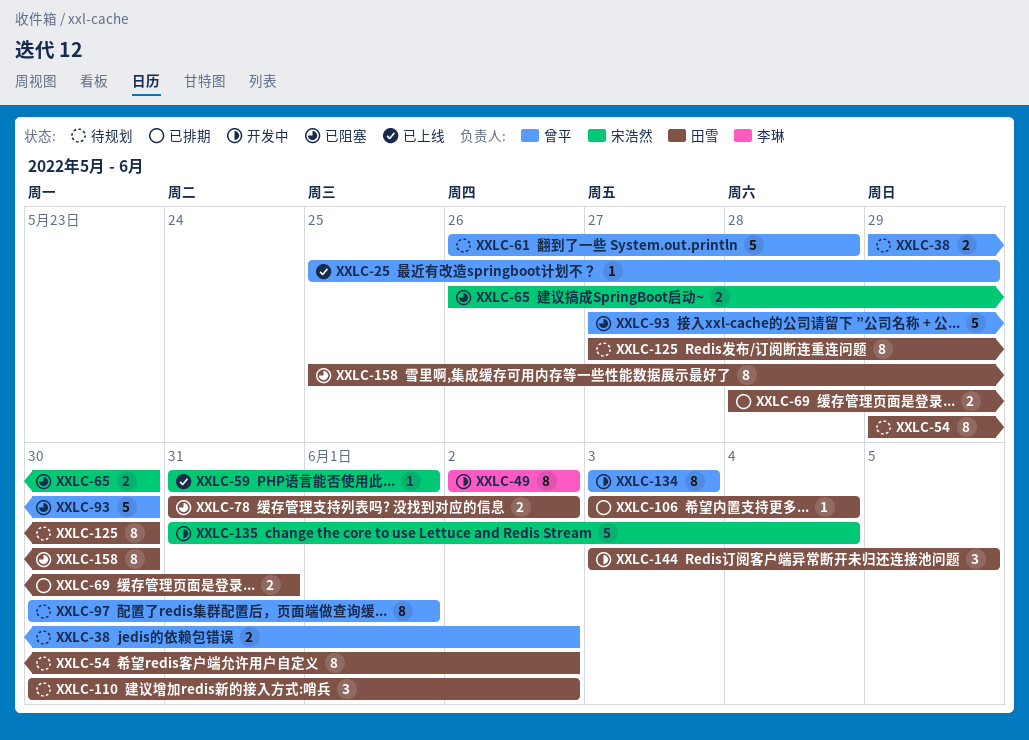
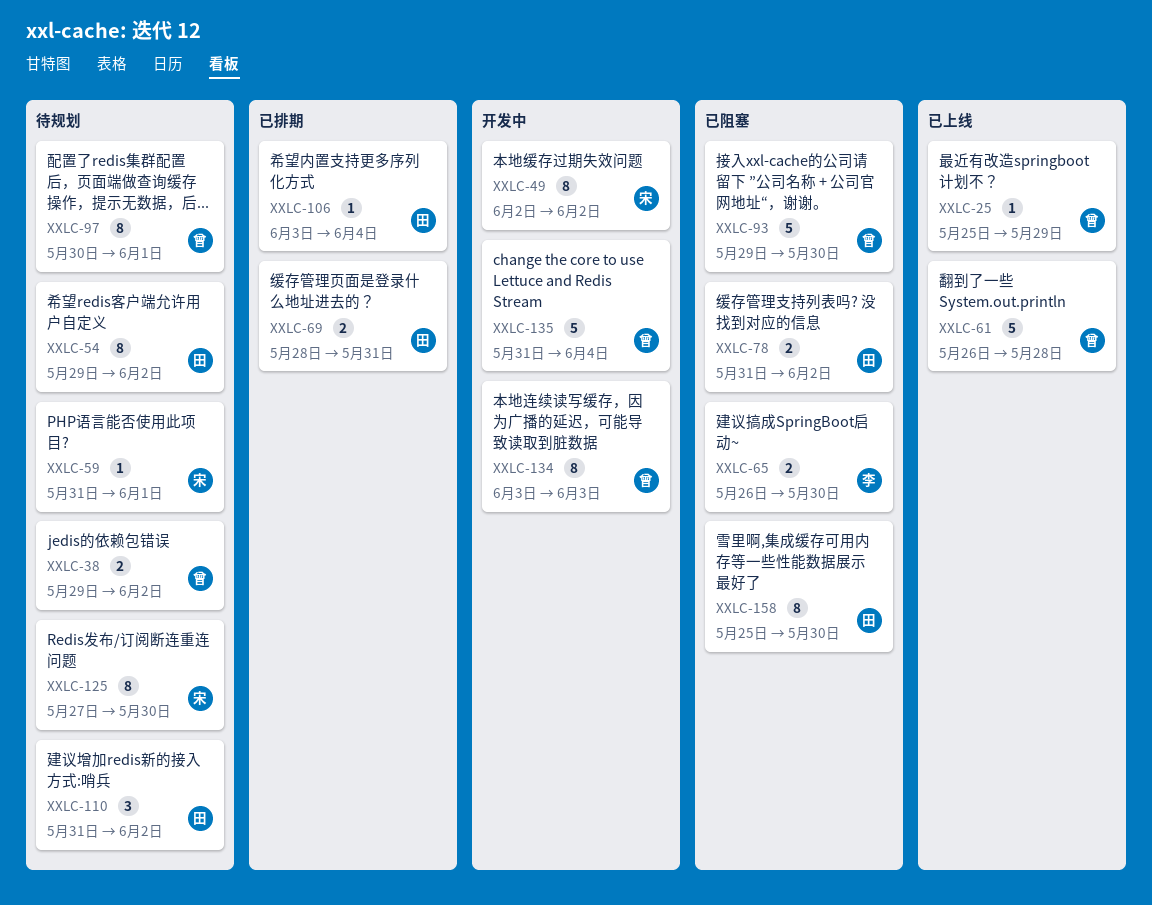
XXLC-49, owner: 李琳 -> 宋浩然
XXLC-59, status: 已上线 -> 待规划
XXLC-61, status: 待规划 -> 已上线
XXLC-65, owner: 宋浩然 -> 李琳
XXLC-93, start: May 27 -> May 29
XXLC-110, start: May 30 -> May 31
XXLC-125, owner: 田雪 -> 宋浩然
XXLC-135, owner: 宋浩然 -> 曾平
XXLC-144: present -> none

